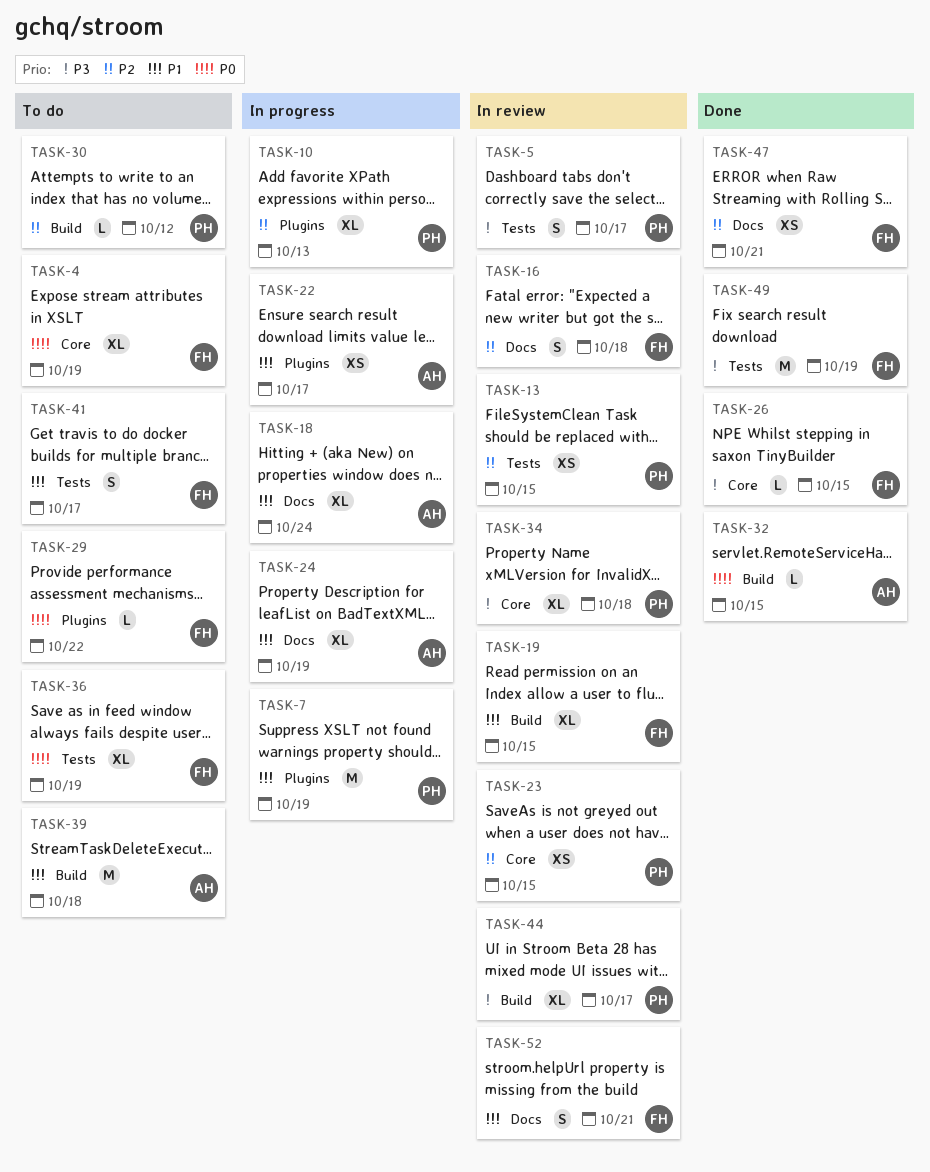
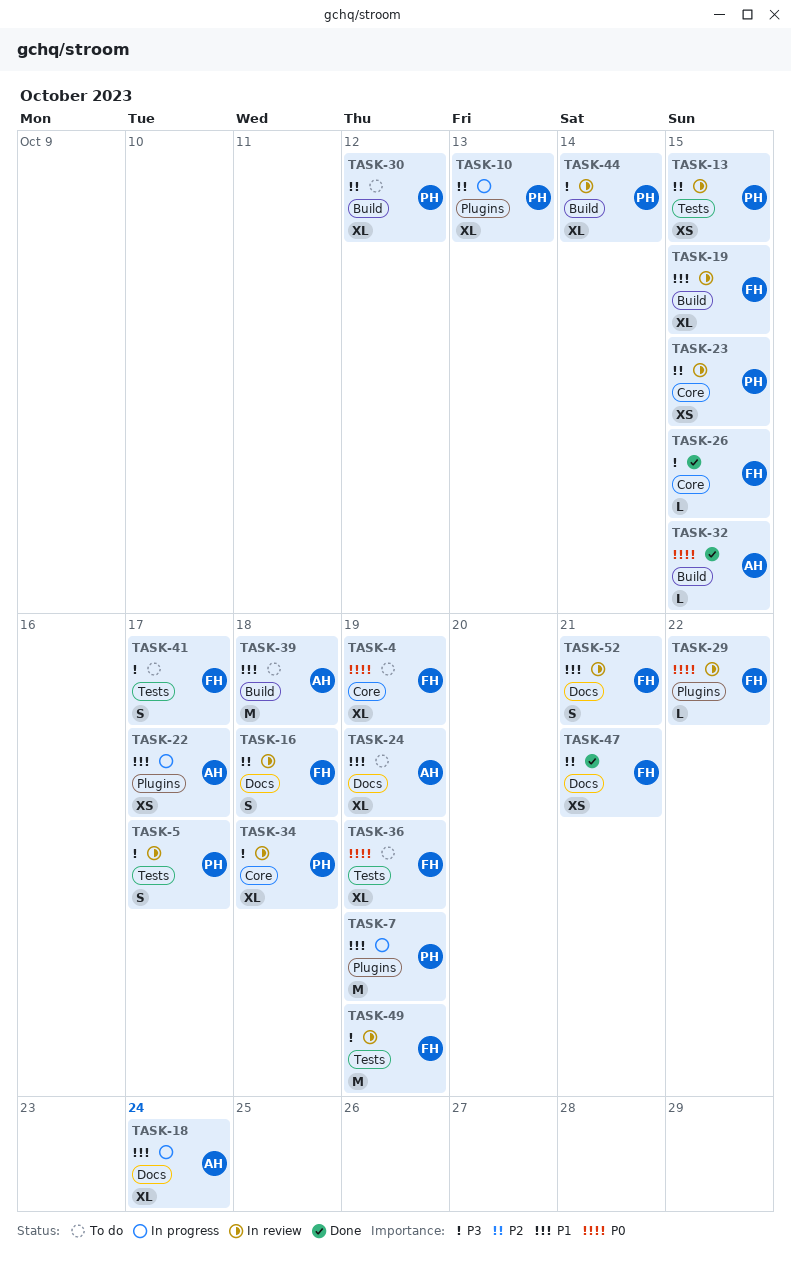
TASK-24, status: In progress -> To do
TASK-29, status: To do -> In review
TASK-30, estimate: L -> XL
TASK-41, priority: P1 -> P3
TASK-44, due: Oct 17 -> Oct 14
TASK-49, status: Done -> In review

